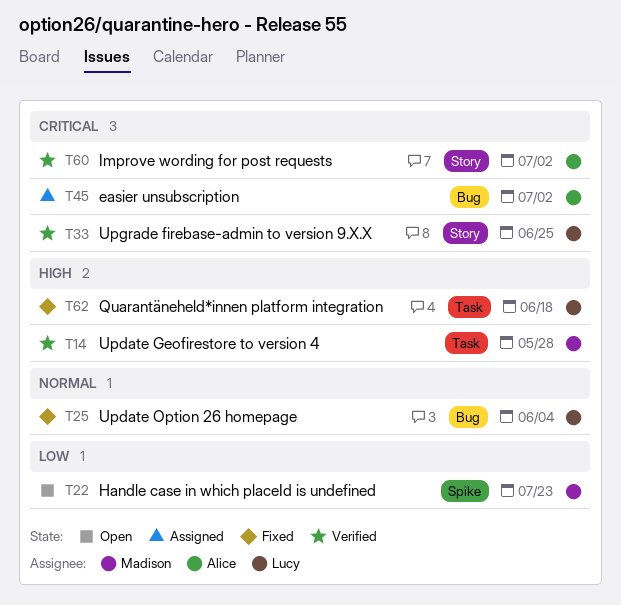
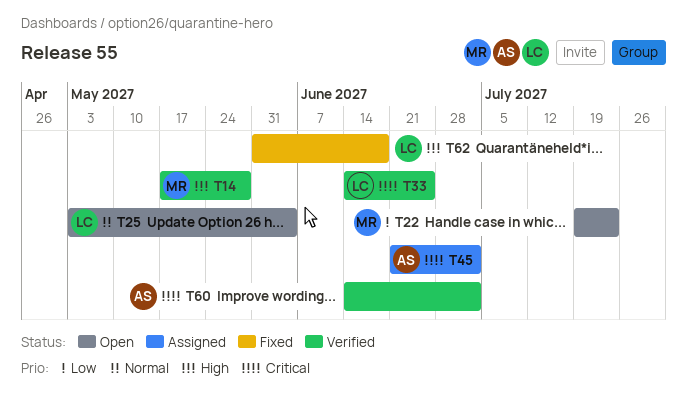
T25, status: Fixed -> Open

